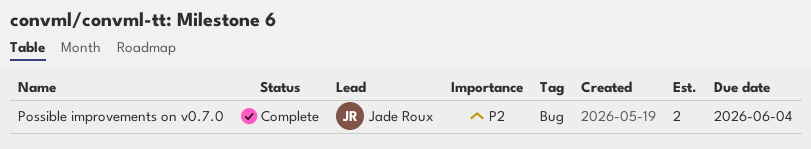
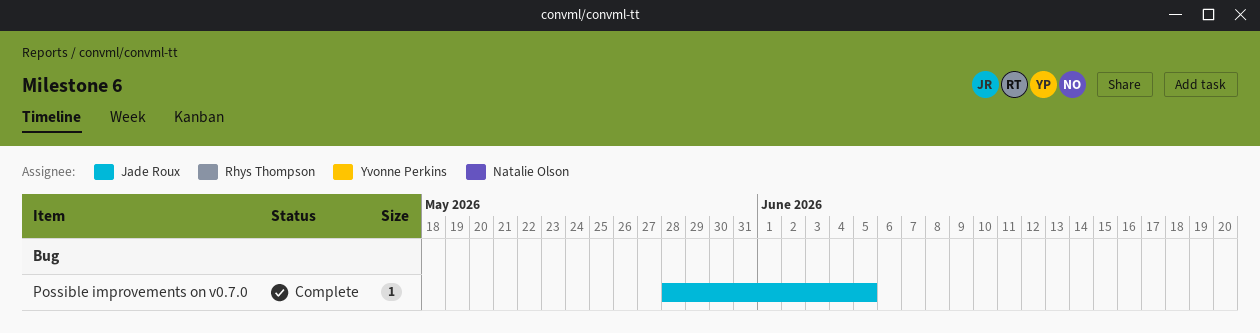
Possible improvements on v0.7.0, estimate: 2 -> 1
Possible improvements on v0.7.0, due: Jun 4 -> Jun 5

